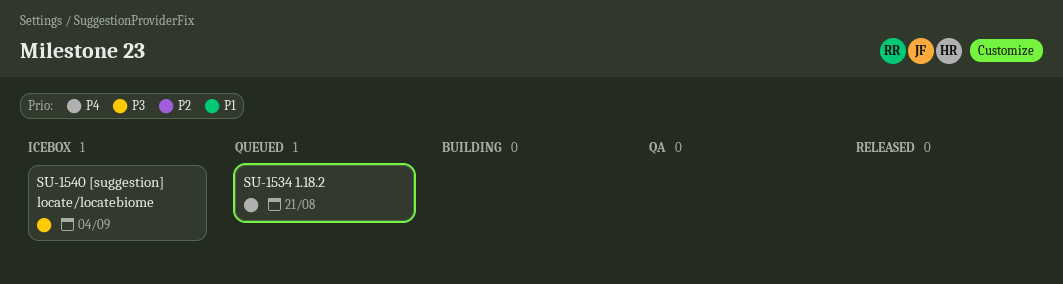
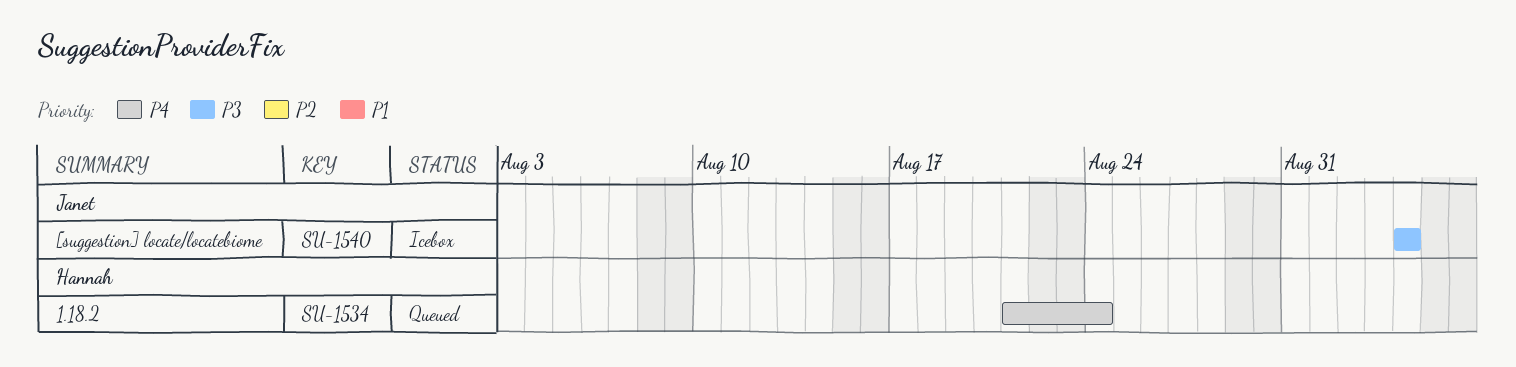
SU-1534, due: Aug 21 -> Aug 24

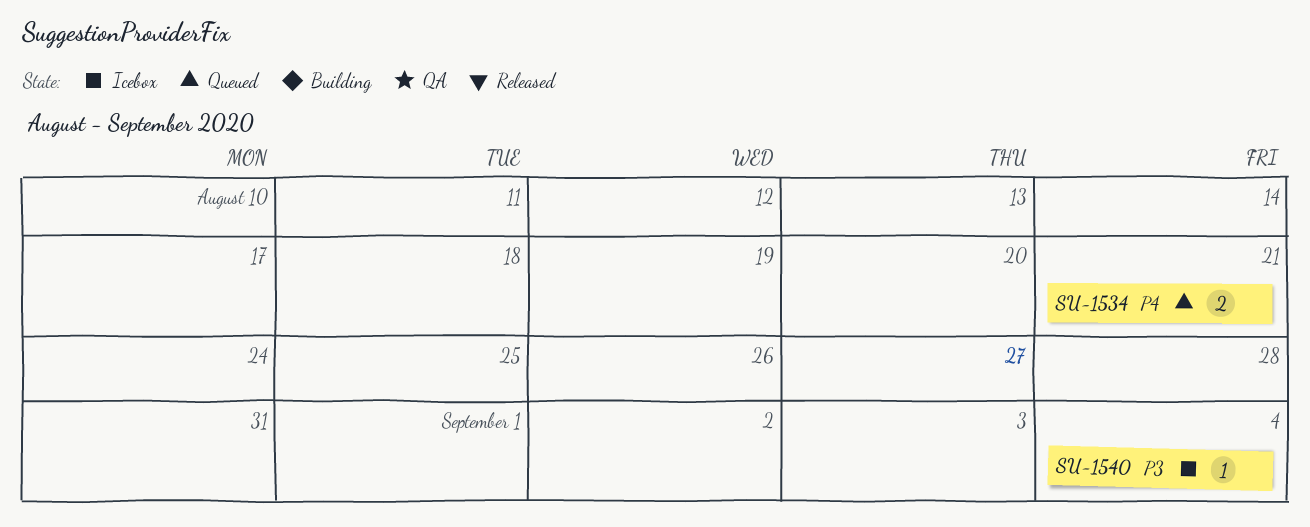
SU-1534, due: Aug 24 -> Aug 21

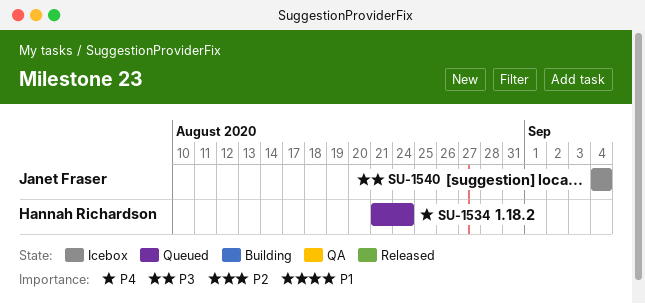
SU-1534, due: Aug 21 -> Aug 24

